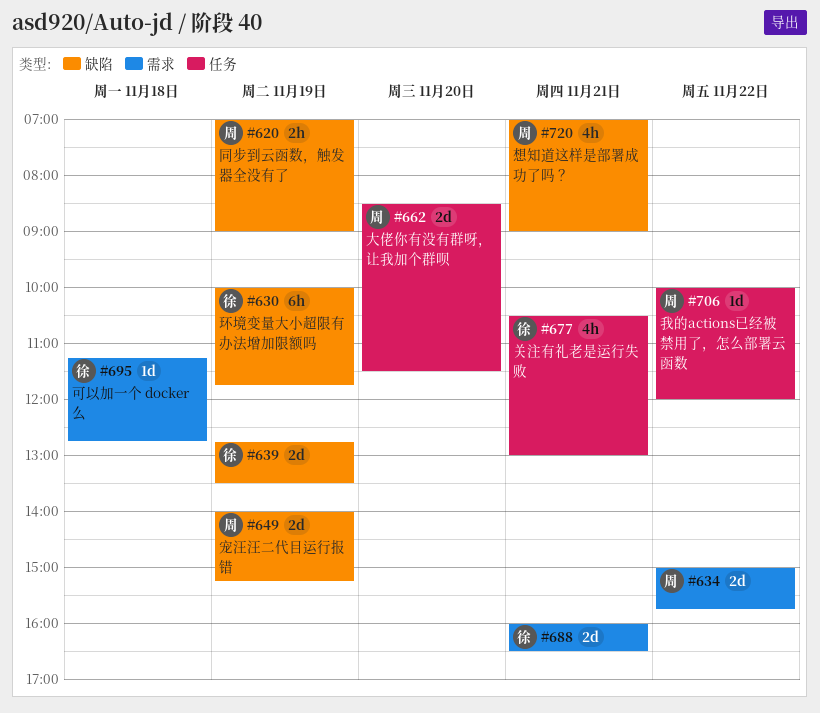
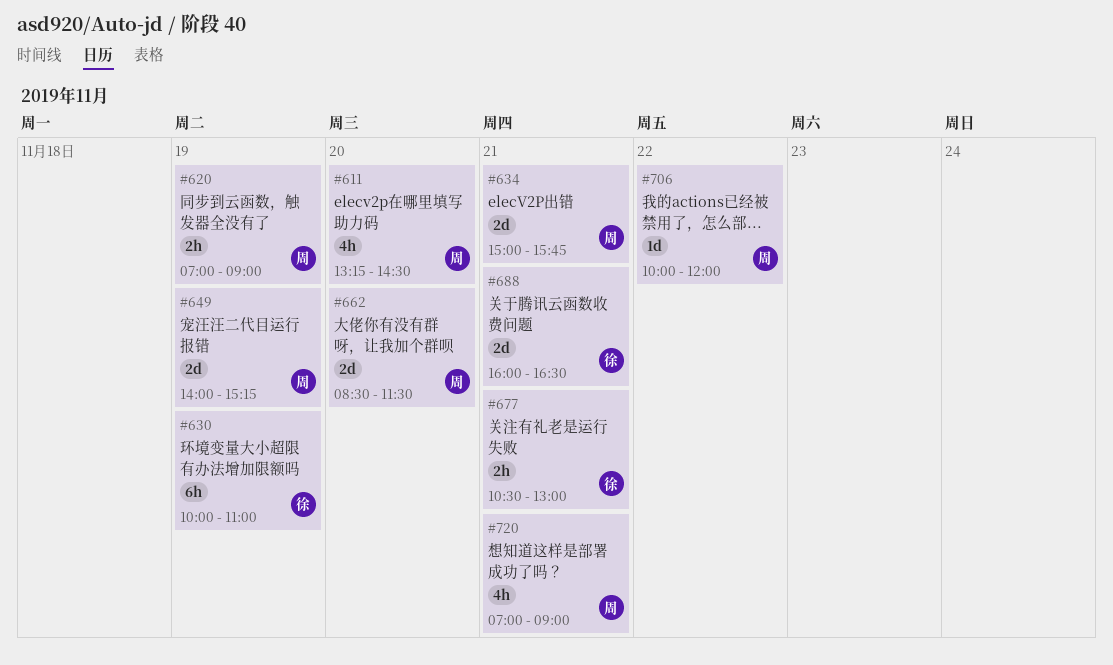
#611: none -> present
#630, ends: 11:45 -> 11:00
#634, day: Nov 22 -> Nov 21
#639: present -> none
#677, estimate: 4h -> 2h
#695: present -> none

